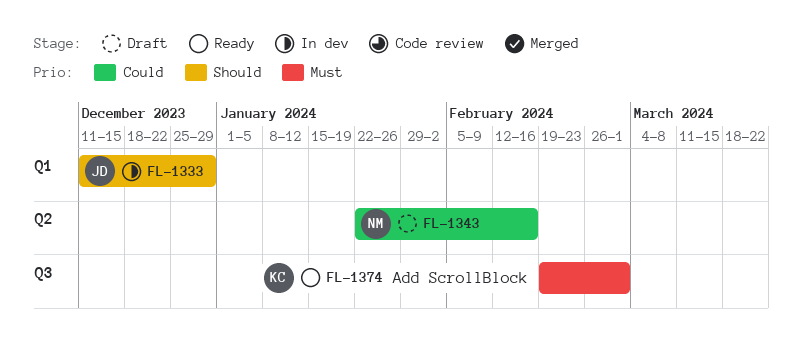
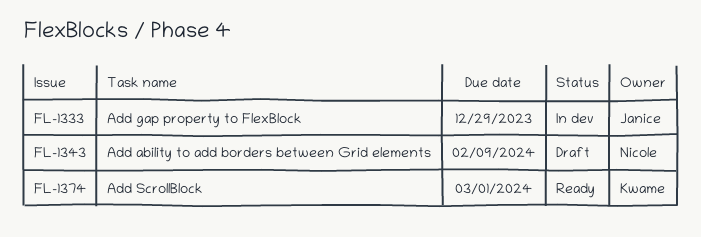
FL-1343, due: Feb 16 -> Feb 9

